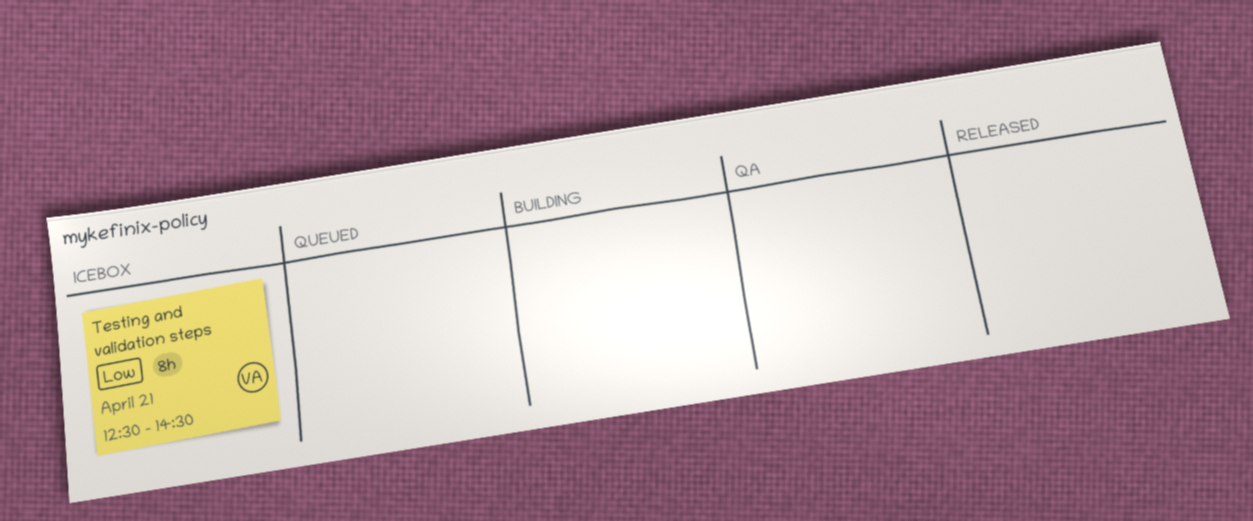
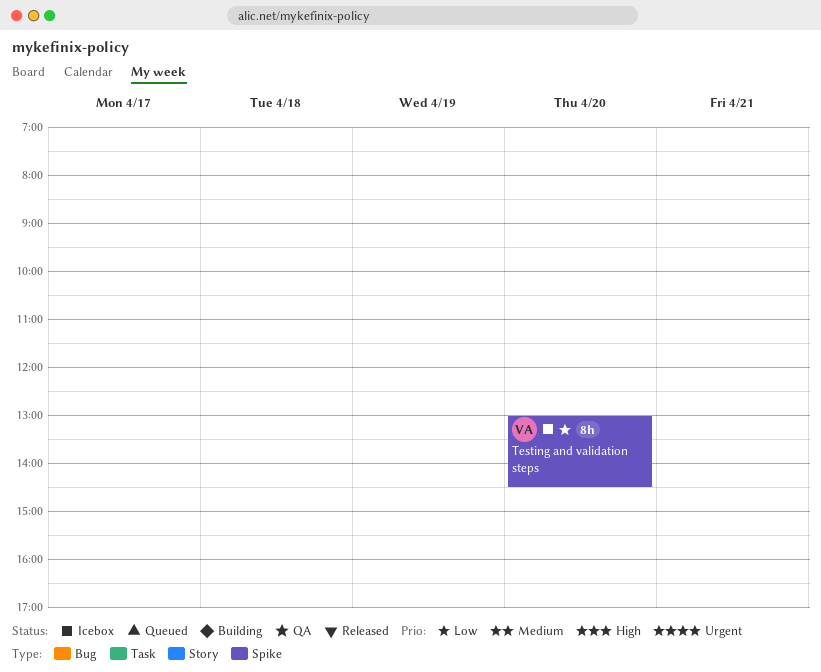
Testing and validation steps, day: Apr 21 -> Apr 20
Testing and validation steps, begins: 12:30 -> 13:00

